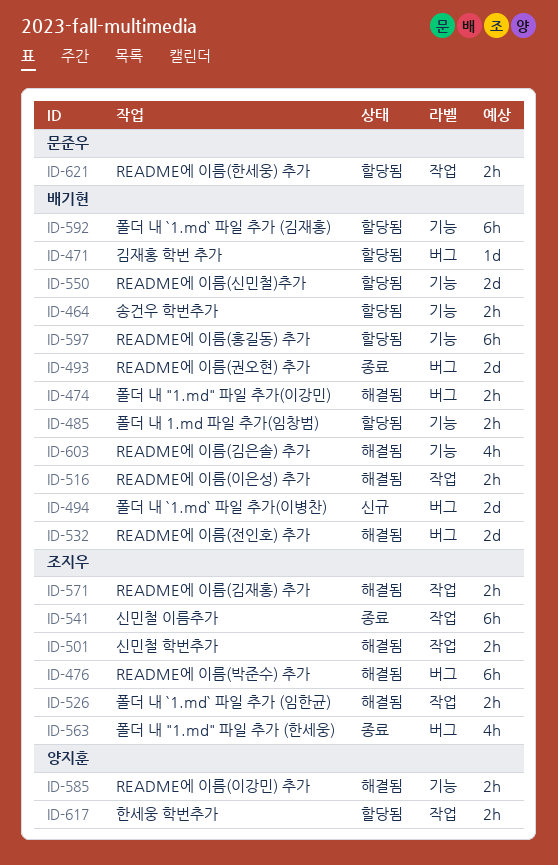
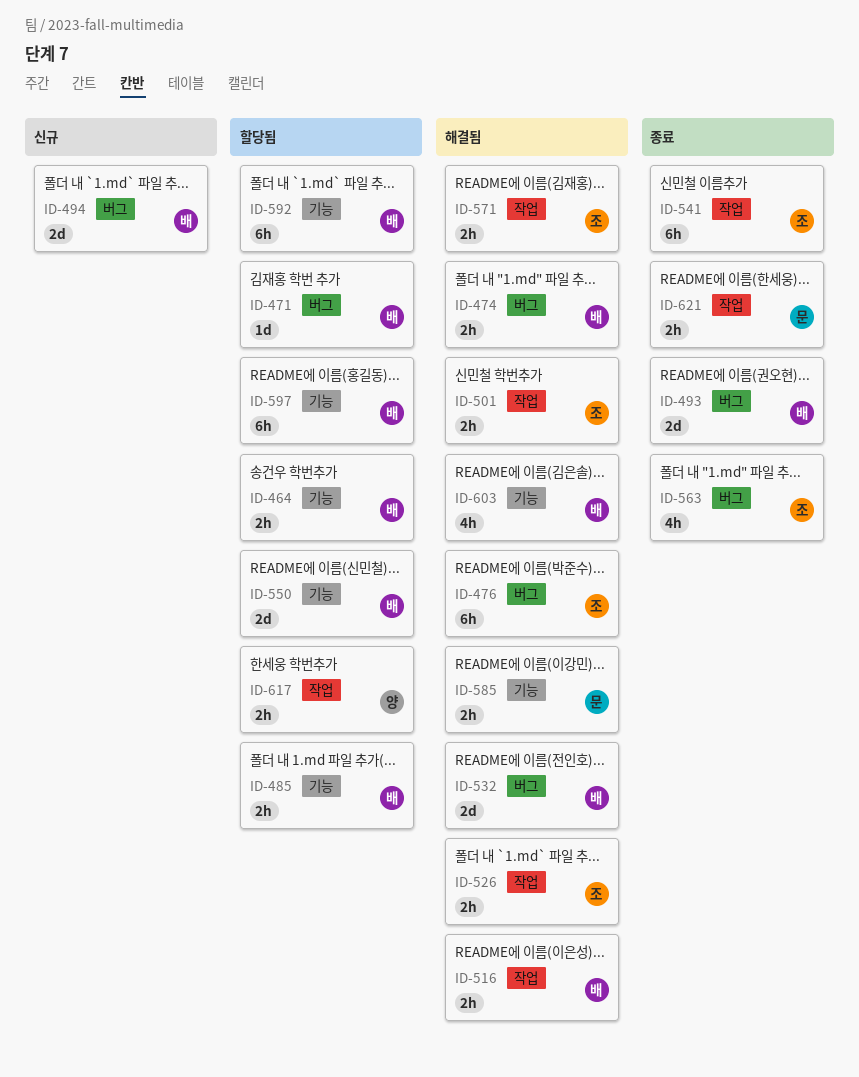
ID-585, owner: 양지훈 -> 문준우
ID-621, status: 할당됨 -> 종료

